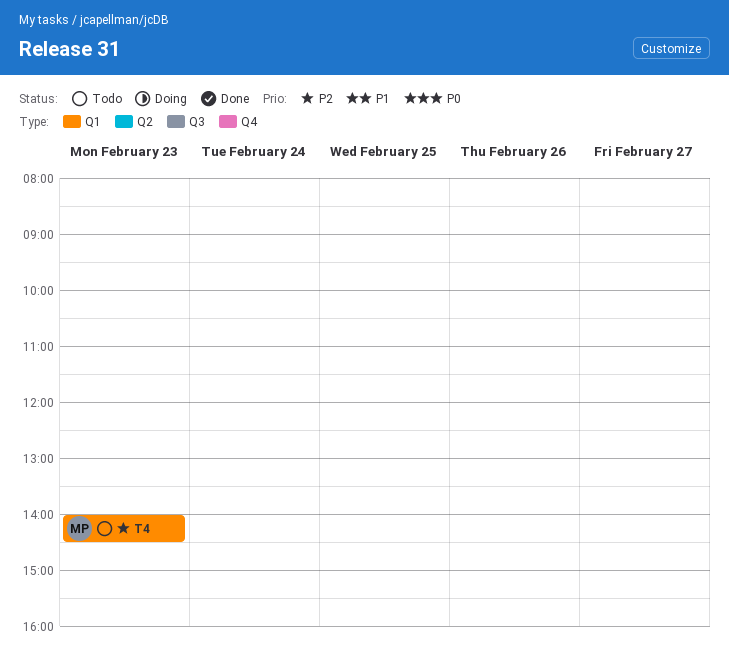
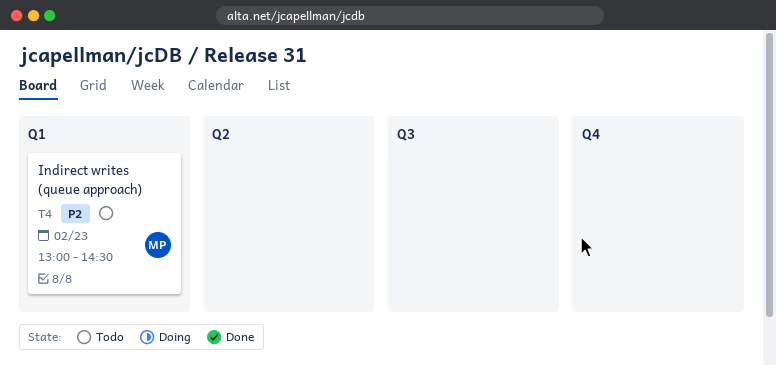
T4, begins: 14:00 -> 13:00

